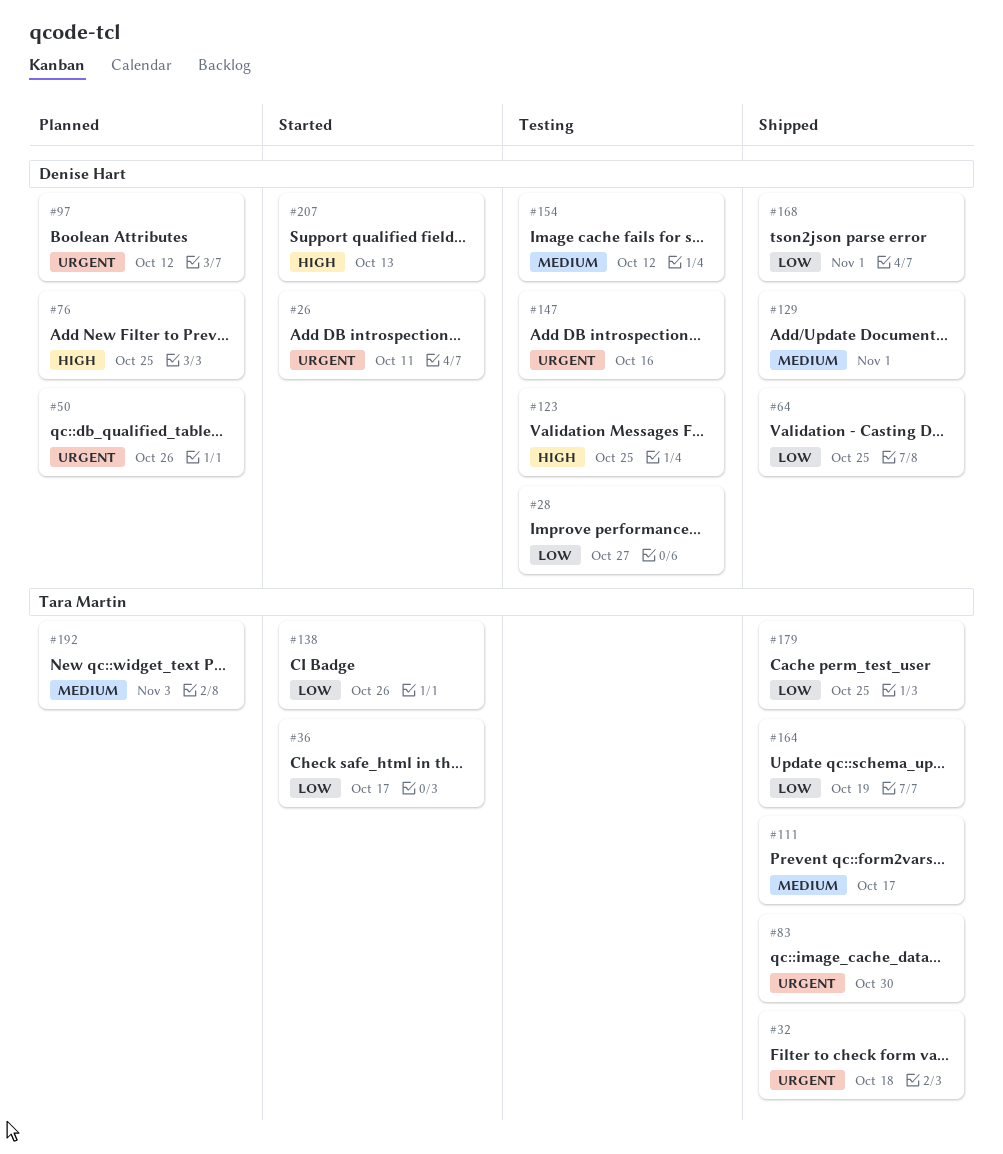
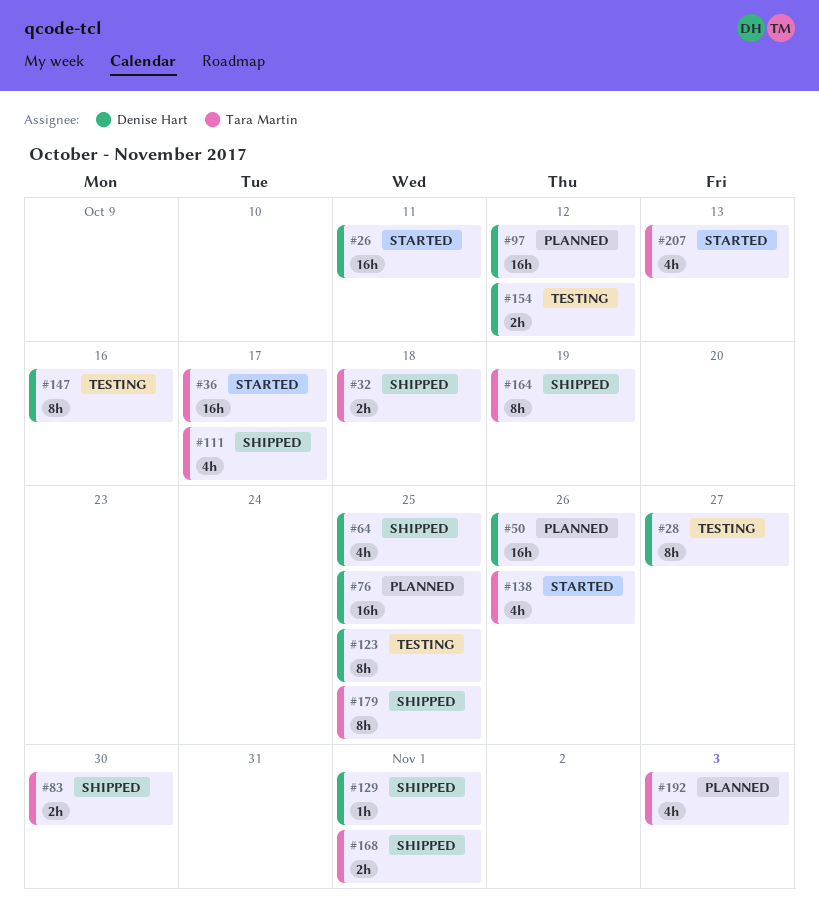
#168, owner: Denise Hart -> Tara Martin
#207, owner: Denise Hart -> Tara Martin

